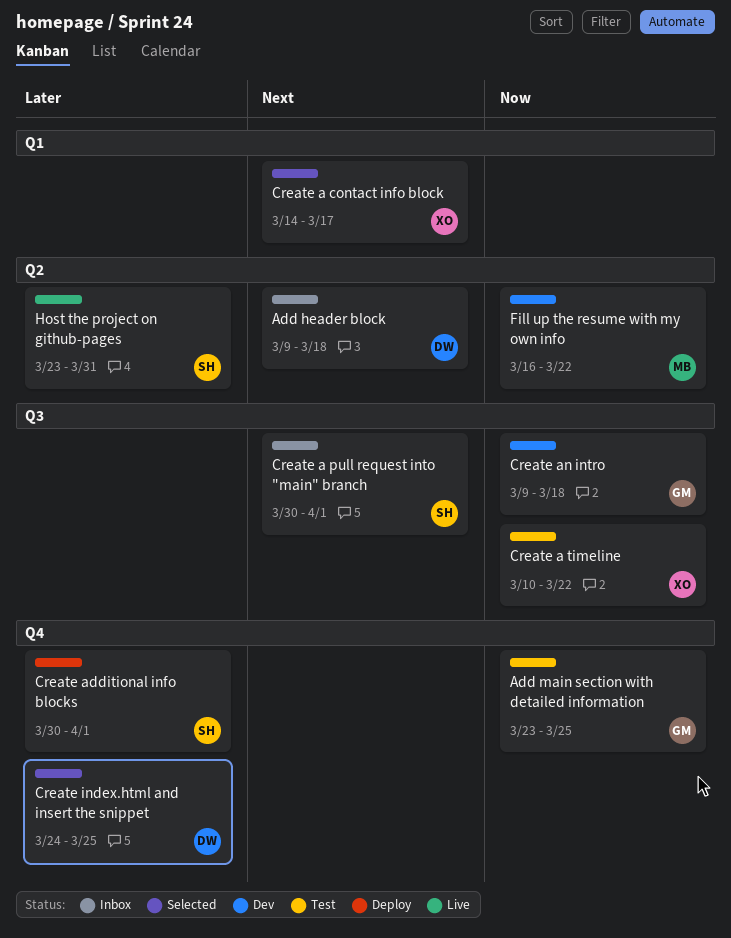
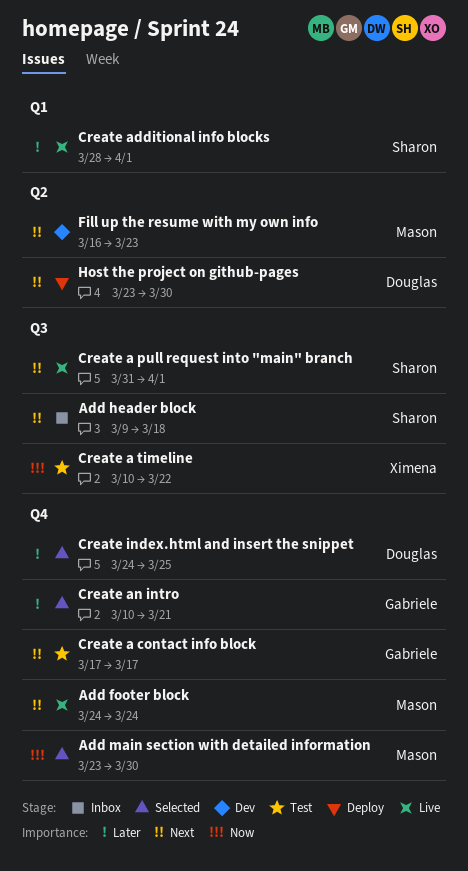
Add footer block: none -> present
Add header block, owner: Douglas -> Sharon
Add header block, label: Q2 -> Q3
Add main section with detailed information, status: Test -> Selected
Add main section with detailed information, owner: Gabriele -> Mason
Add main section with detailed information, due: Mar 25 -> Mar 30
Create a contact info block, status: Selected -> Test
Create a contact info block, owner: Ximena -> Gabriele
Create a contact info block, label: Q1 -> Q4
Create a contact info block, start: Mar 14 -> Mar 17
Create a pull request into "main" branch, status: Inbox -> Live
Create a pull request into "main" branch, start: Mar 30 -> Mar 31
Create additional info blocks, status: Deploy -> Live
Create additional info blocks, label: Q4 -> Q1
Create additional info blocks, start: Mar 30 -> Mar 28
Create an intro, status: Dev -> Selected
Create an intro, priority: Now -> Later
Create an intro, label: Q3 -> Q4
Create an intro, start: Mar 9 -> Mar 10
Create an intro, due: Mar 18 -> Mar 21
Fill up the resume with my own info, priority: Now -> Next
Fill up the resume with my own info, due: Mar 22 -> Mar 23
Host the project on github-pages, status: Live -> Deploy
Host the project on github-pages, owner: Sharon -> Douglas
Host the project on github-pages, priority: Later -> Next
Host the project on github-pages, due: Mar 31 -> Mar 30

